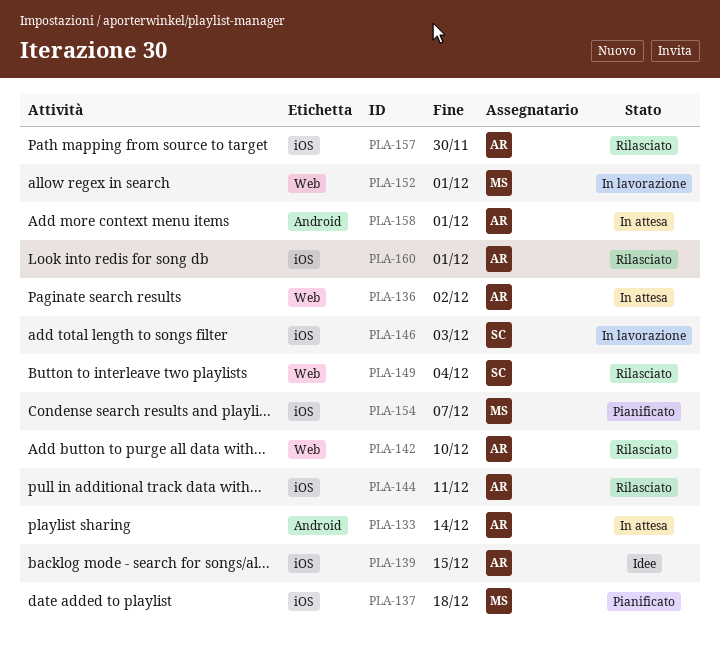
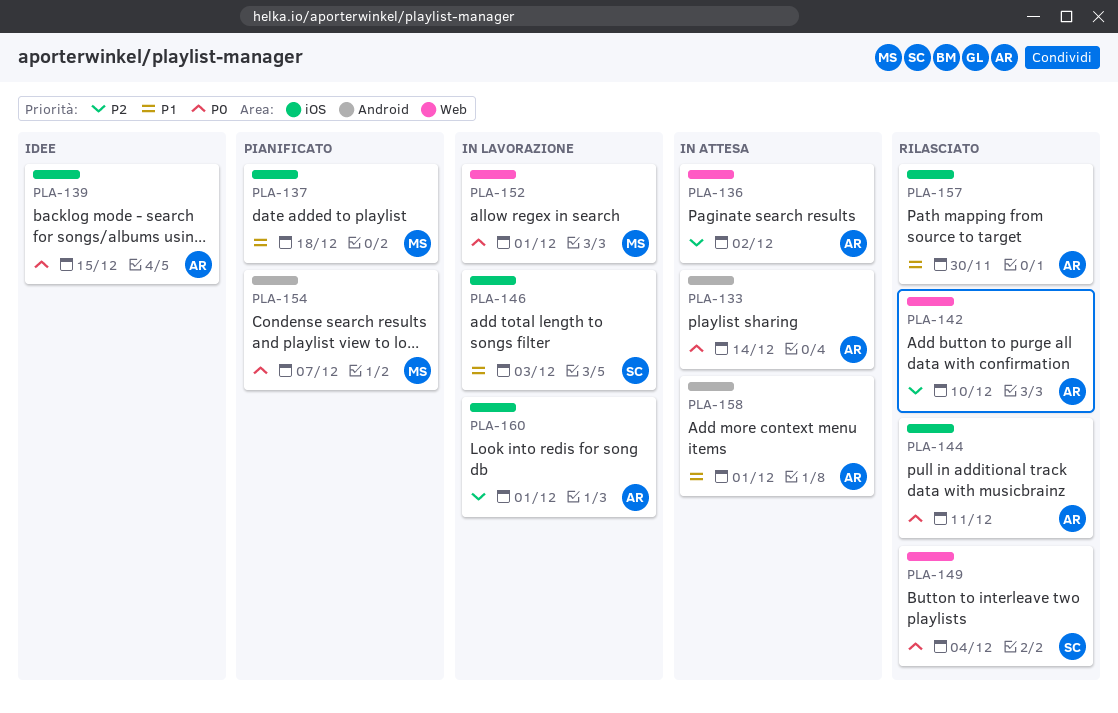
PLA-154, label: iOS -> Android
PLA-160, status: Rilasciato -> In lavorazione

